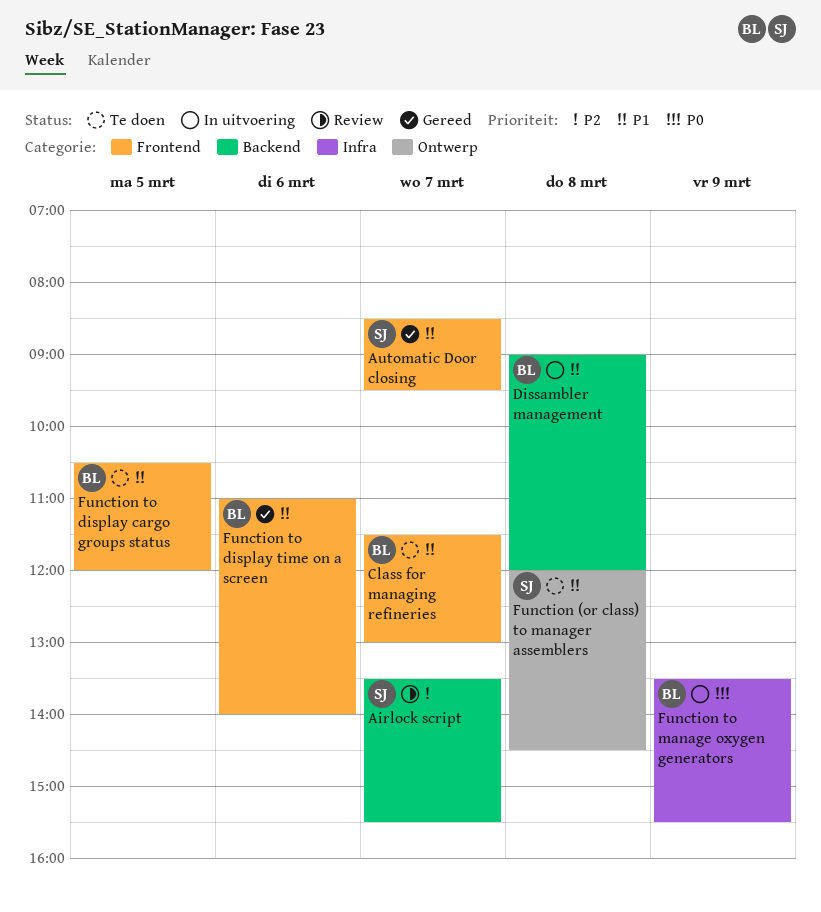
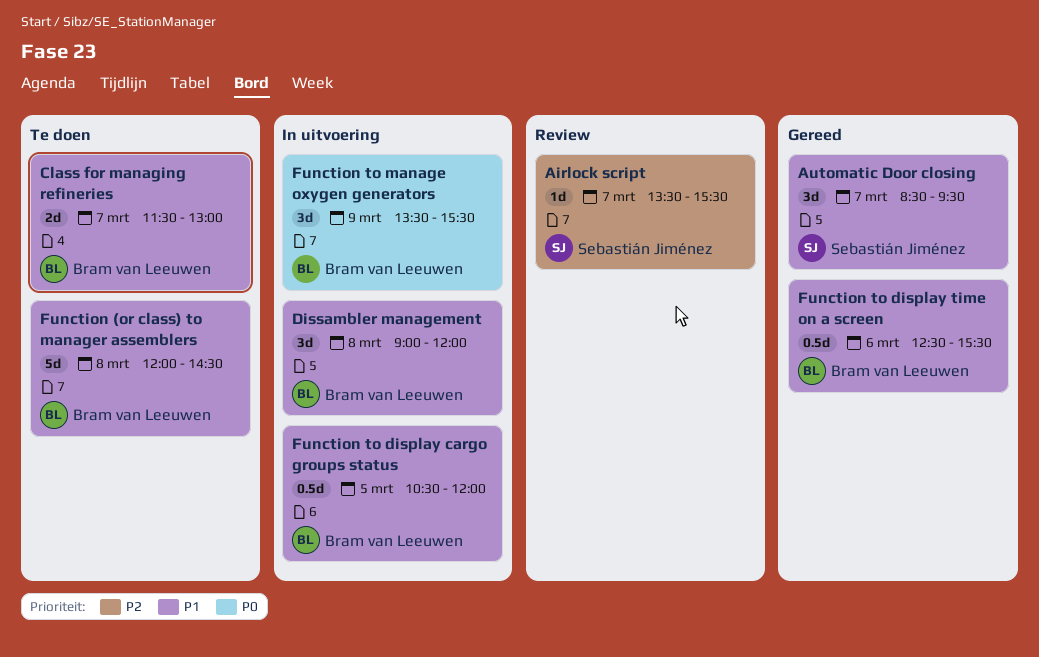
Function (or class) to manager assemblers, owner: Sebastián Jiménez -> Bram van Leeuwen
Function to display cargo groups status, status: Te doen -> In uitvoering
Function to display time on a screen, begins: 11:00 -> 12:30
Function to display time on a screen, ends: 14:00 -> 15:30

